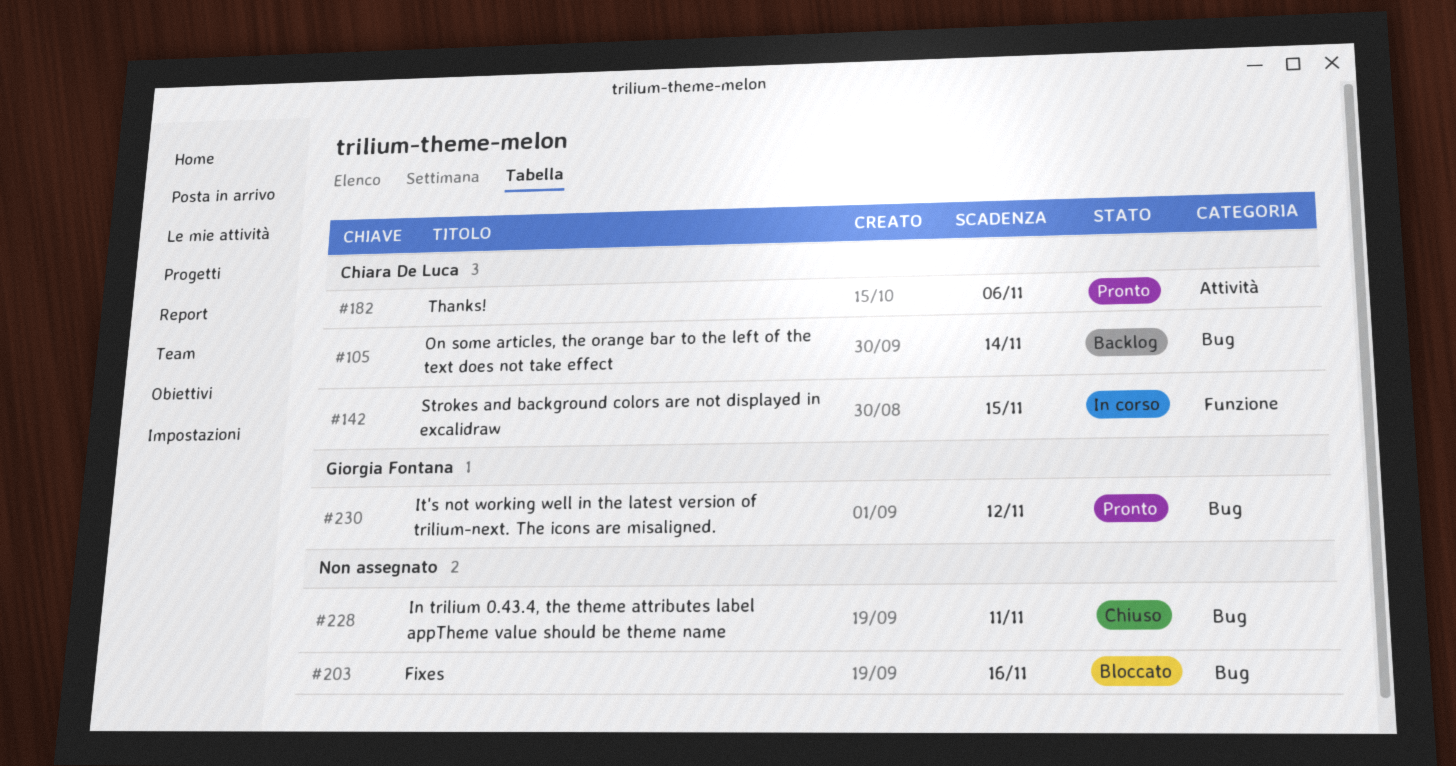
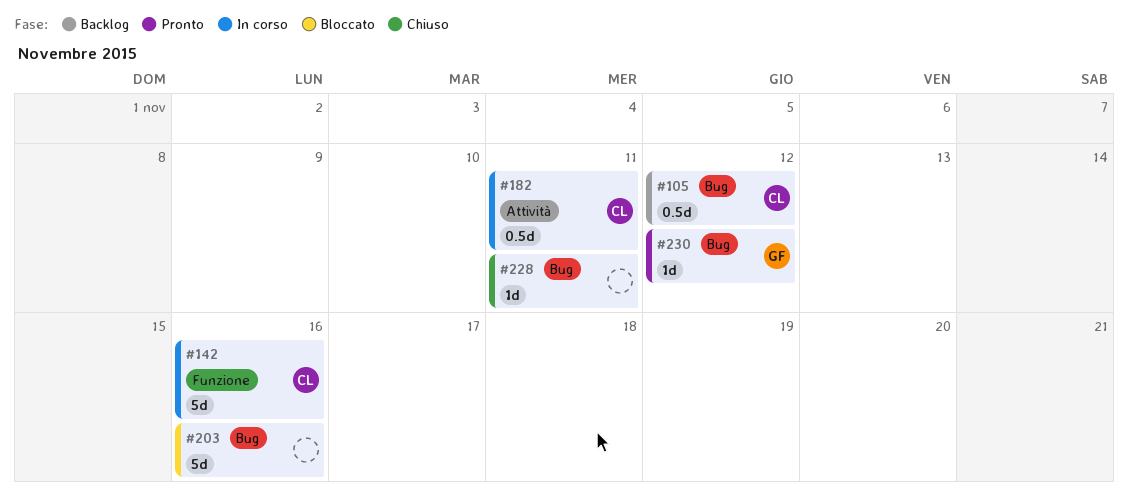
#105, due: Nov 14 -> Nov 12
#142, due: Nov 15 -> Nov 16
#182, status: Pronto -> In corso
#182, due: Nov 6 -> Nov 11

